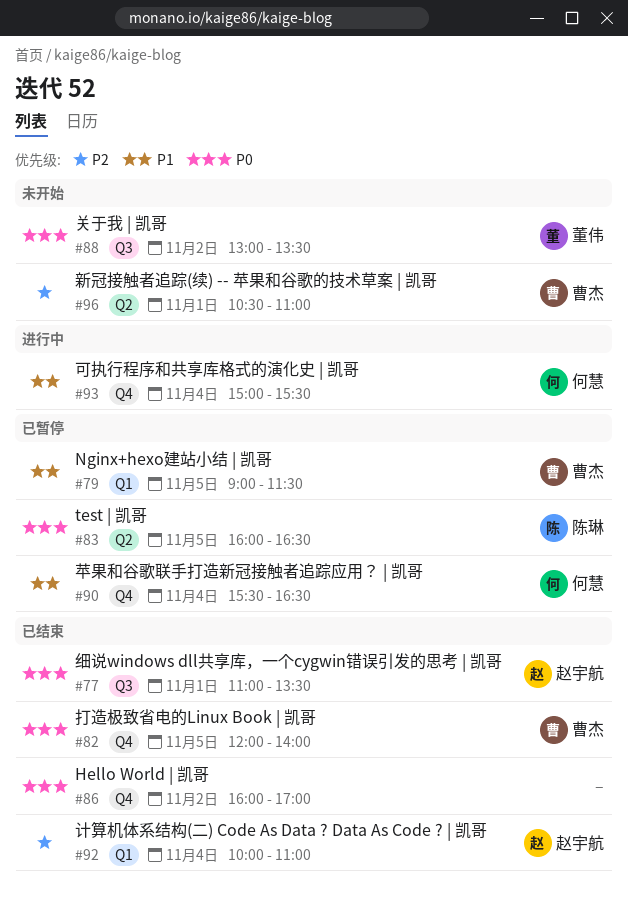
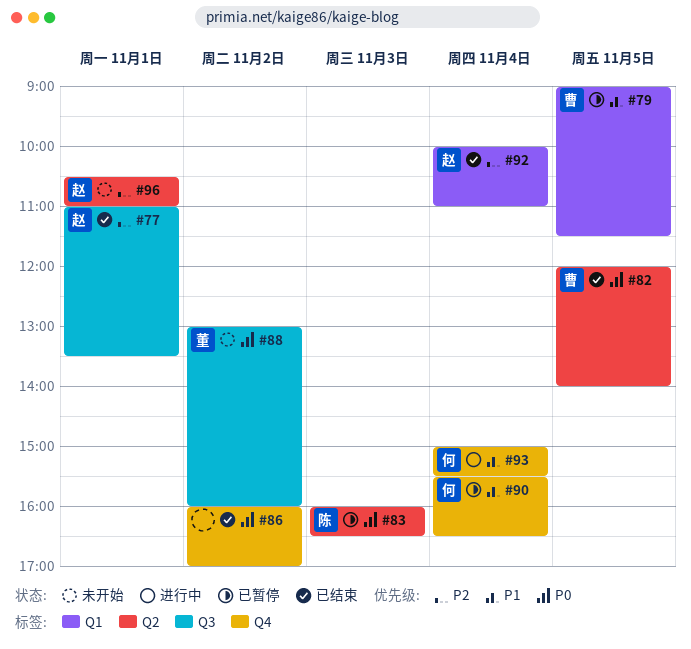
#77, priority: P0 -> P2
#82, label: Q4 -> Q2
#83, day: Nov 5 -> Nov 3
#88, ends: 13:30 -> 16:00
#96, owner: 曹杰 -> 赵宇航

